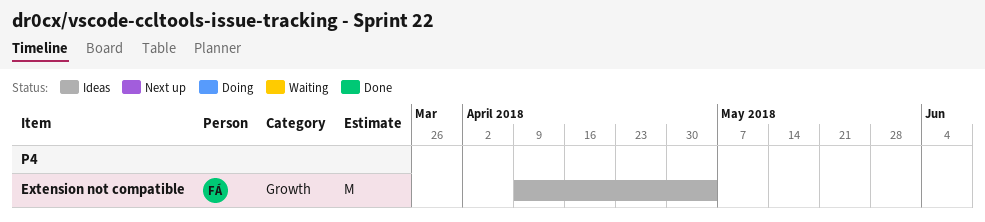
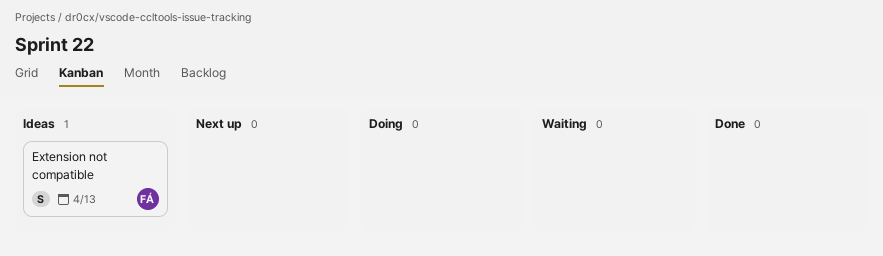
Extension not compatible, estimate: M -> S
Extension not compatible, due: May 4 -> Apr 13

